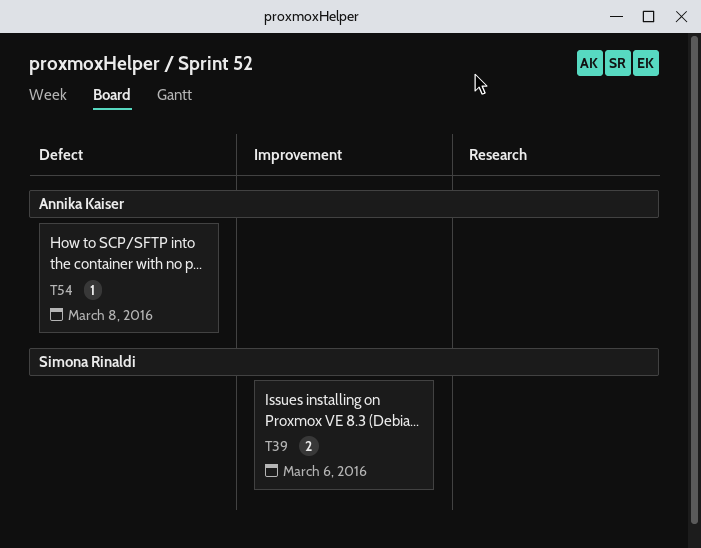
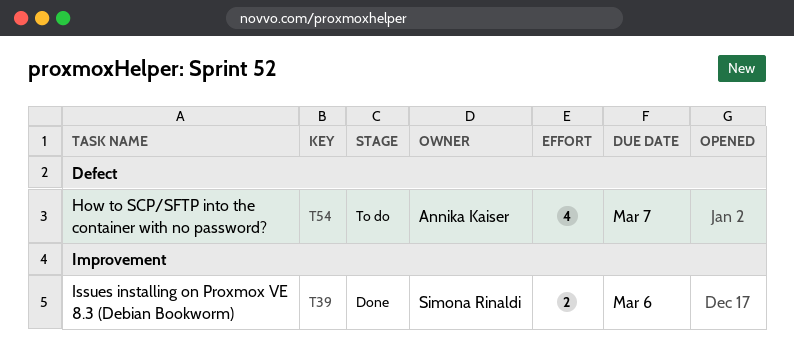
T54, estimate: 1 -> 4
T54, due: Mar 8 -> Mar 7

